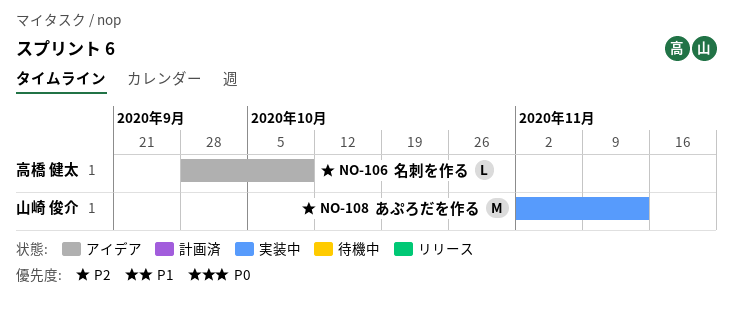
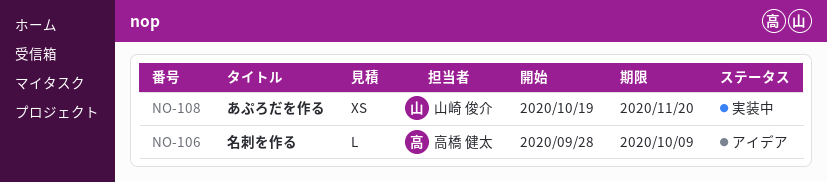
NO-108, estimate: M -> XS
NO-108, start: Nov 2 -> Oct 19
NO-108, due: Nov 13 -> Nov 20

